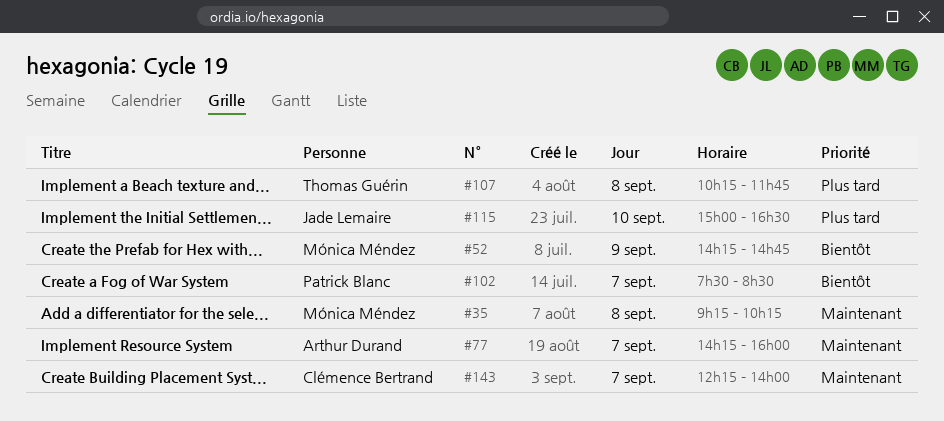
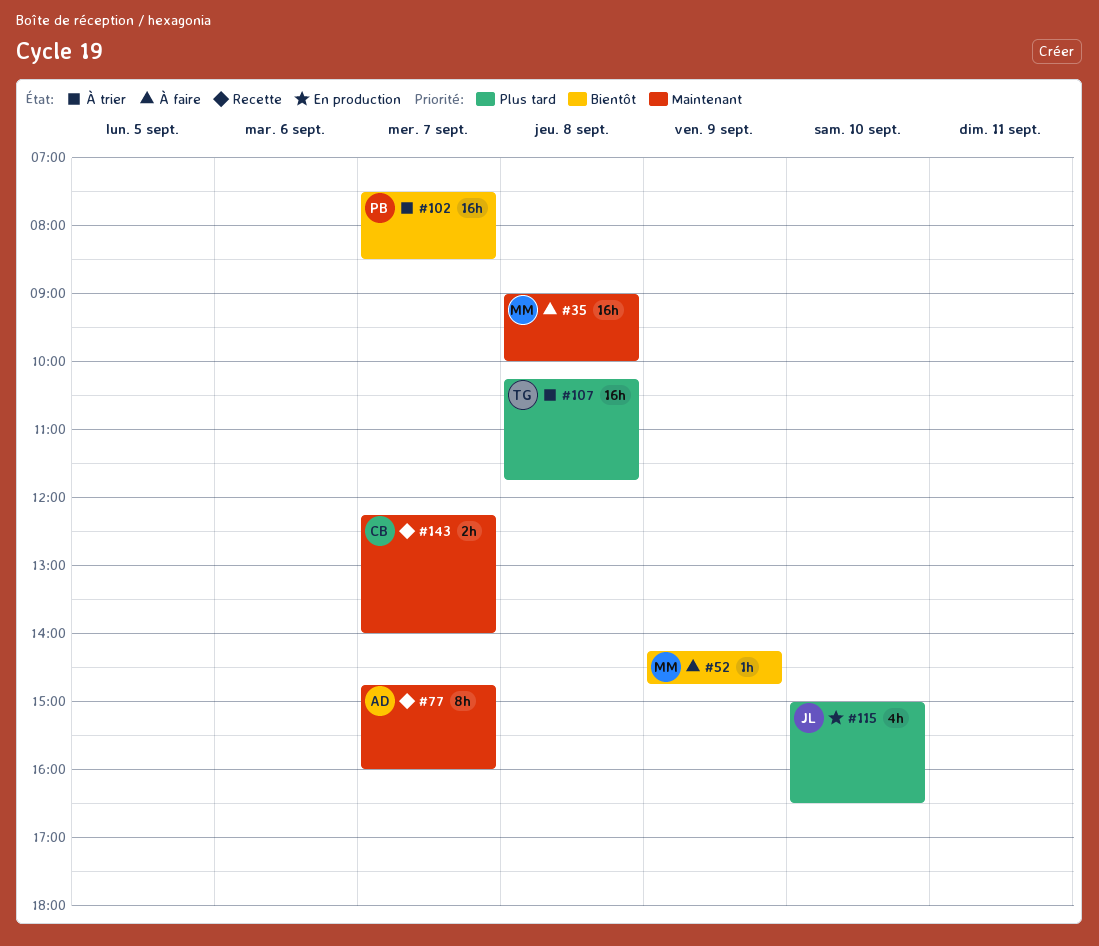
#35, begins: 09:15 -> 09:00
#35, ends: 10:15 -> 10:00
#77, begins: 14:15 -> 14:45

